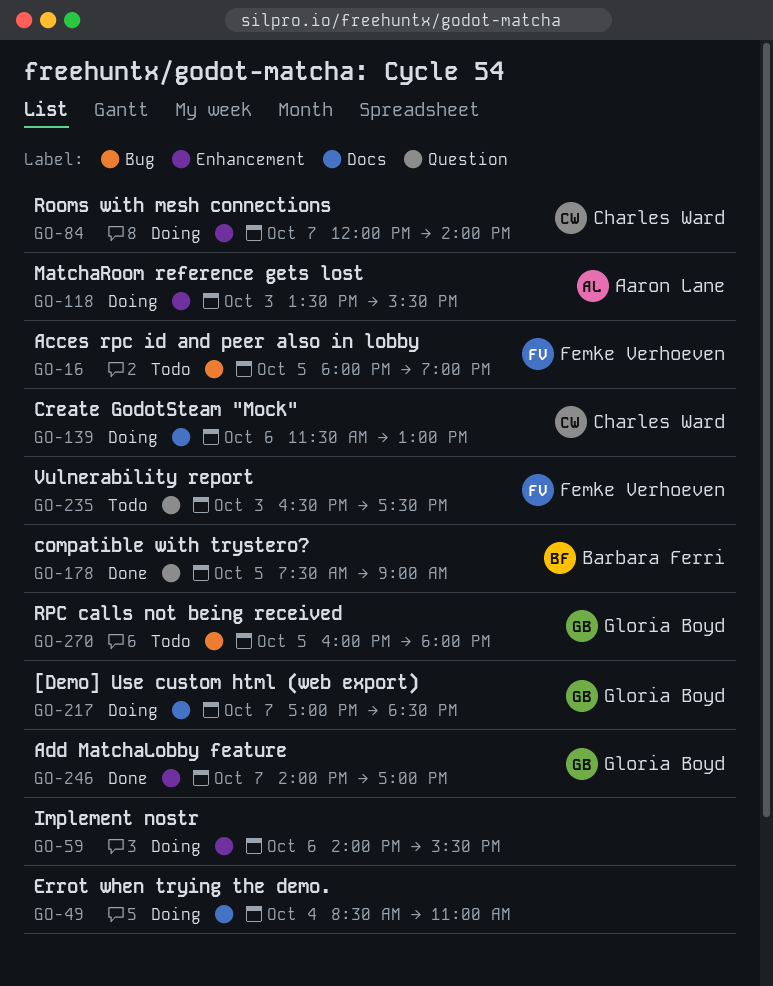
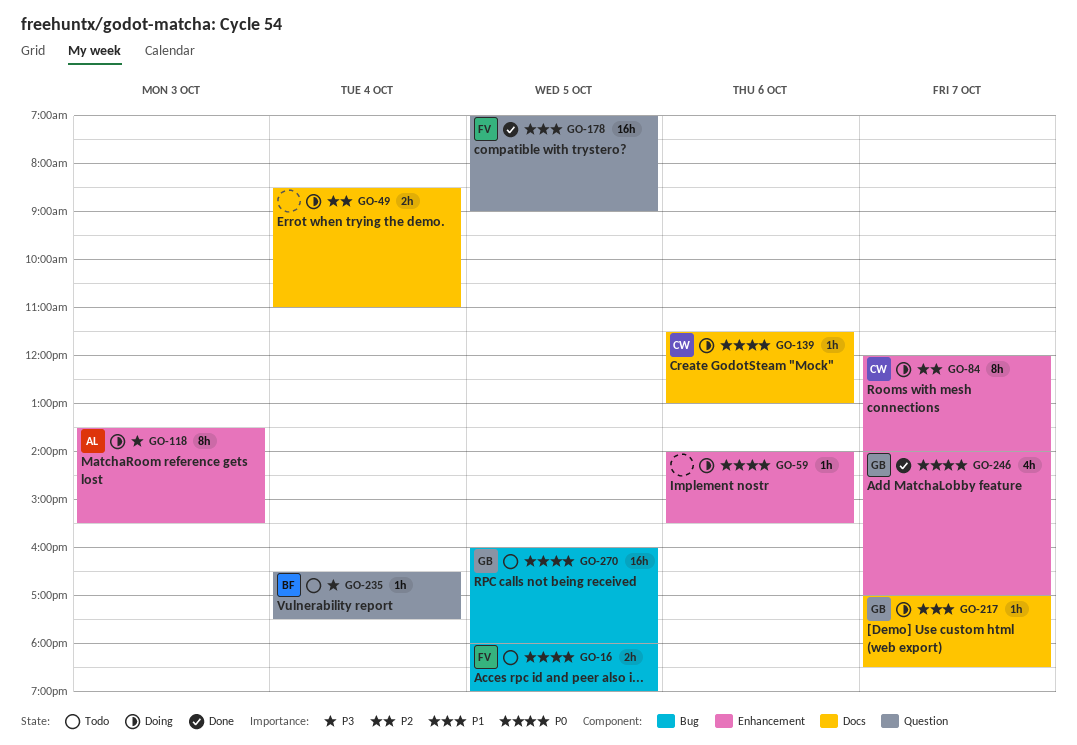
GO-178, owner: Barbara Ferri -> Femke Verhoeven
GO-178, begins: 07:30 -> 07:00
GO-235, owner: Femke Verhoeven -> Barbara Ferri
GO-235, day: Oct 3 -> Oct 4

